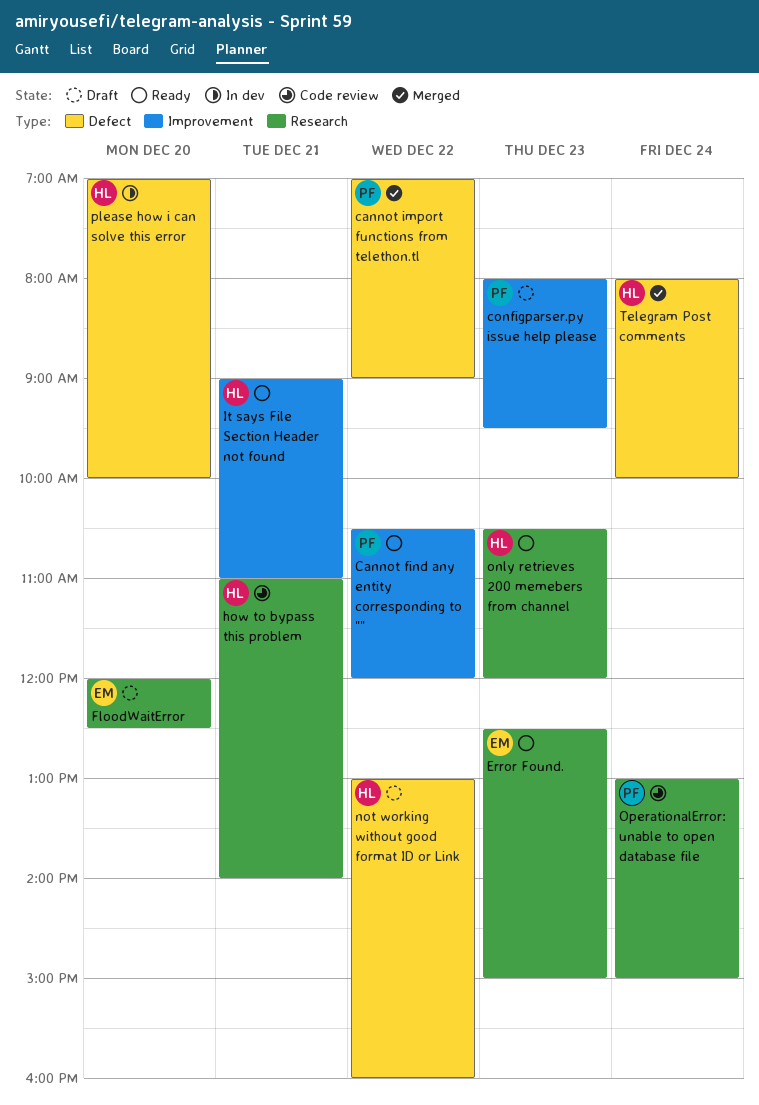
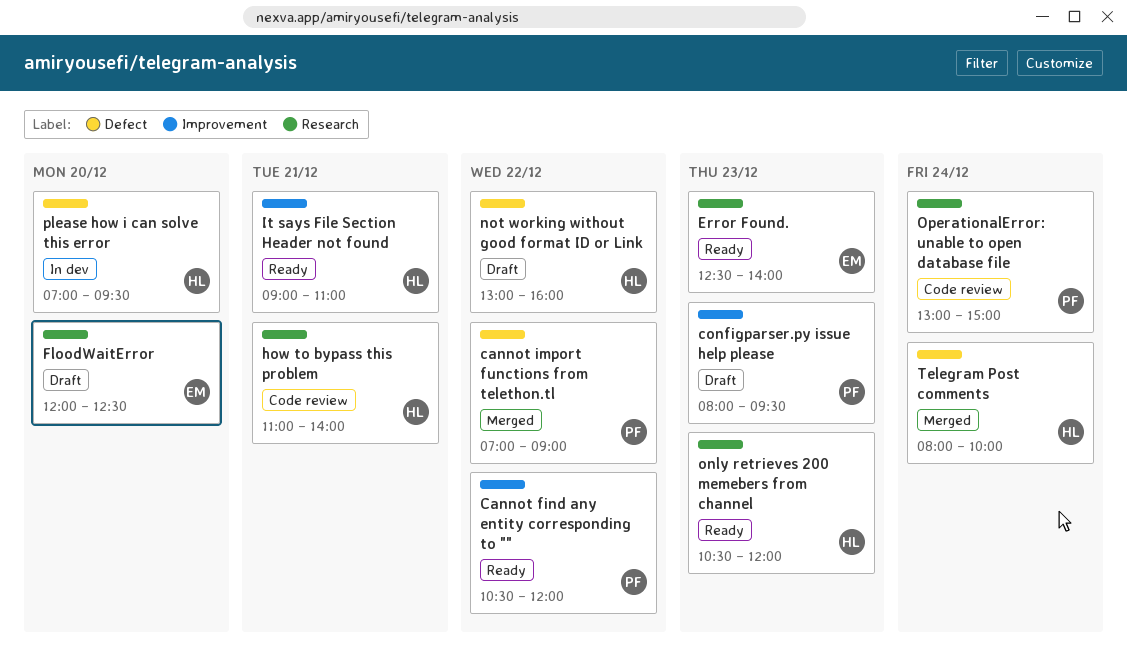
Error Found., ends: 15:00 -> 14:00
please how i can solve this error, ends: 10:00 -> 09:30

